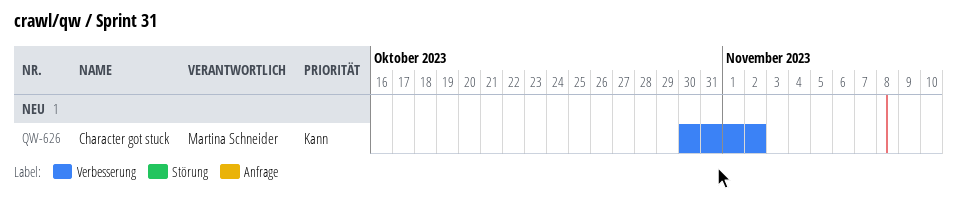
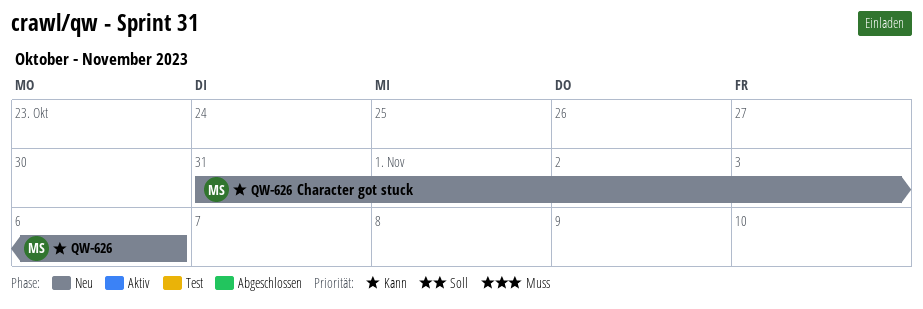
QW-626, start: Oct 30 -> Oct 31
QW-626, due: Nov 2 -> Nov 6

